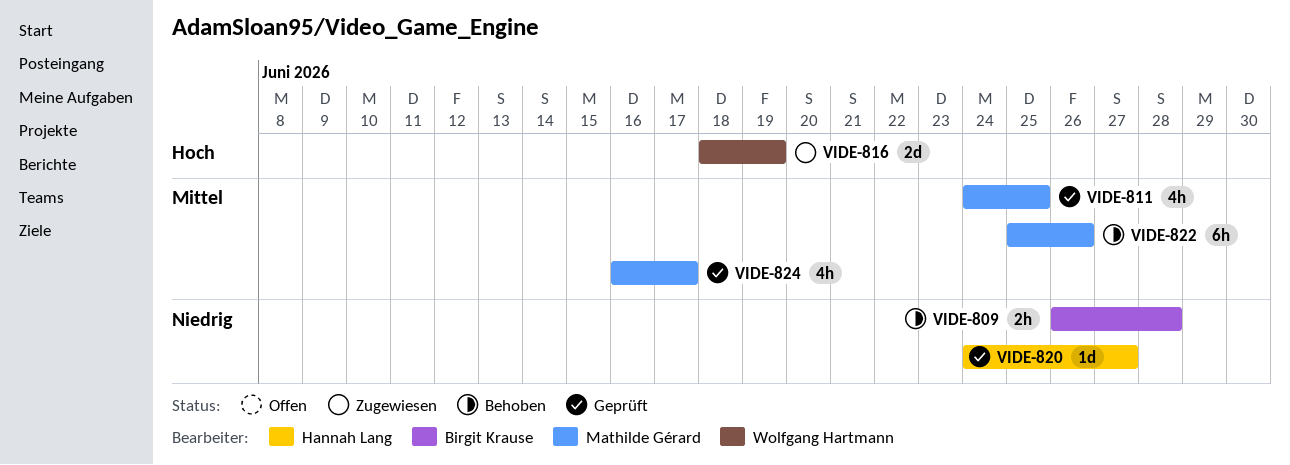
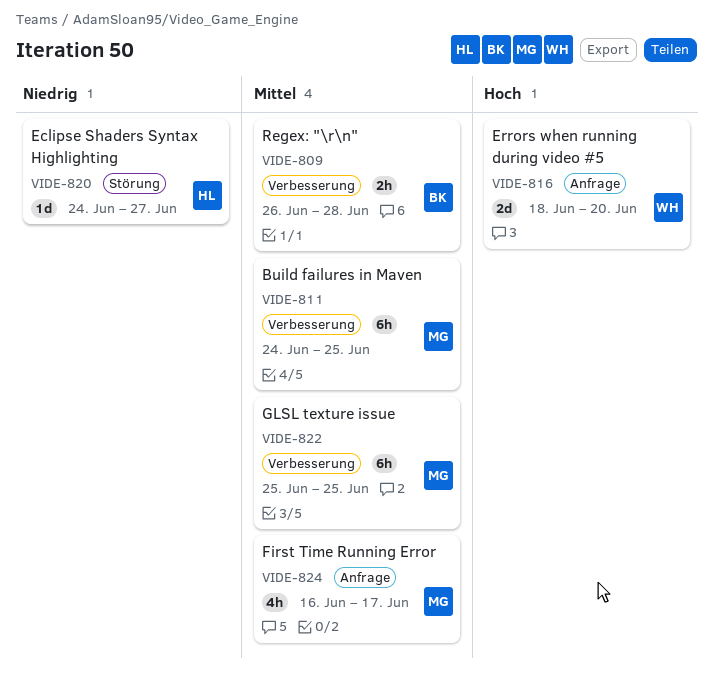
VIDE-809, priority: Niedrig -> Mittel
VIDE-811, estimate: 4h -> 6h
VIDE-816, due: Jun 19 -> Jun 20
VIDE-822, due: Jun 26 -> Jun 25

